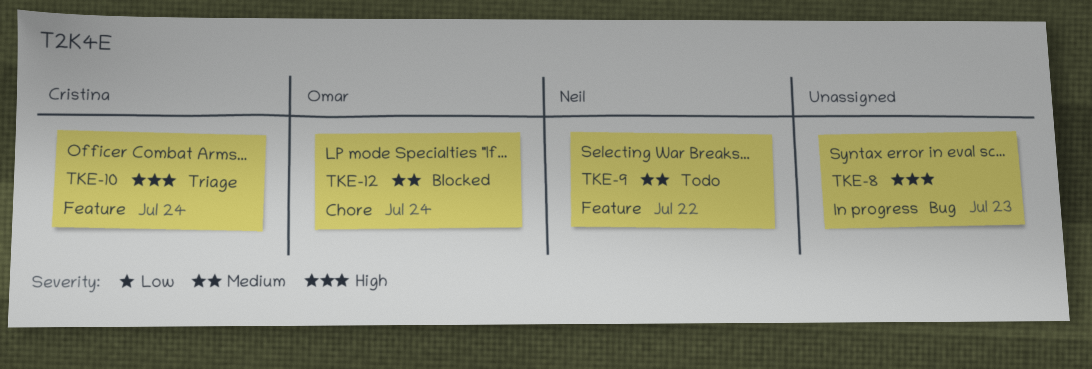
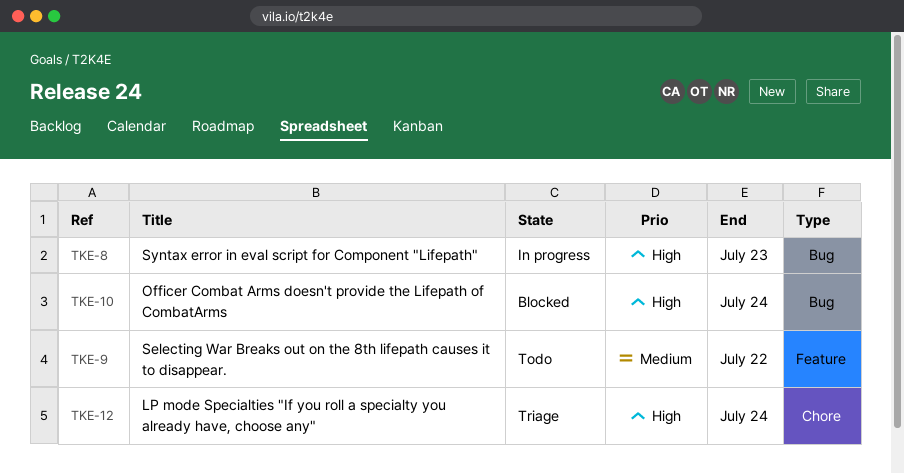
TKE-10, status: Triage -> Blocked
TKE-10, label: Feature -> Bug
TKE-12, status: Blocked -> Triage
TKE-12, priority: Medium -> High

